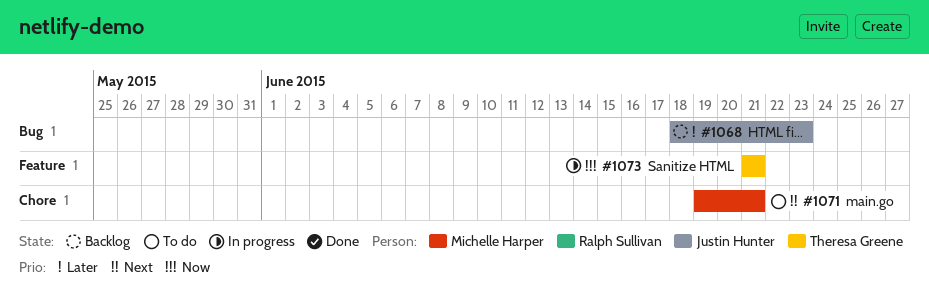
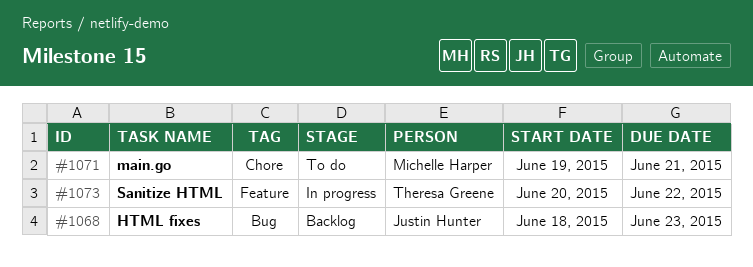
#1073, start: Jun 21 -> Jun 20
#1073, due: Jun 21 -> Jun 22

